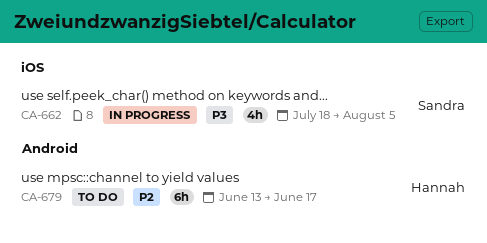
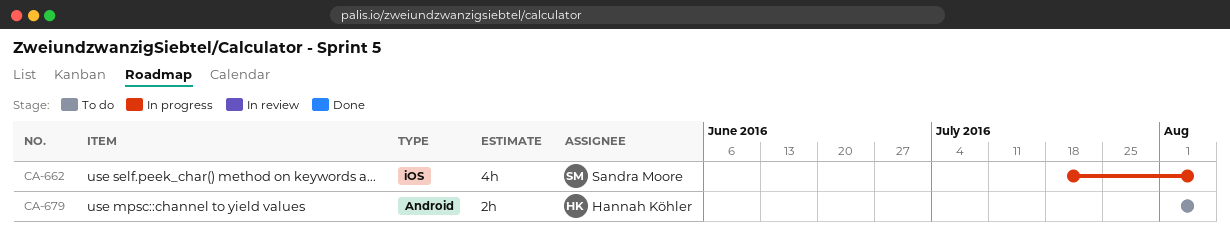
CA-679, estimate: 6h -> 2h
CA-679, start: Jun 13 -> Aug 1
CA-679, due: Jun 17 -> Aug 5

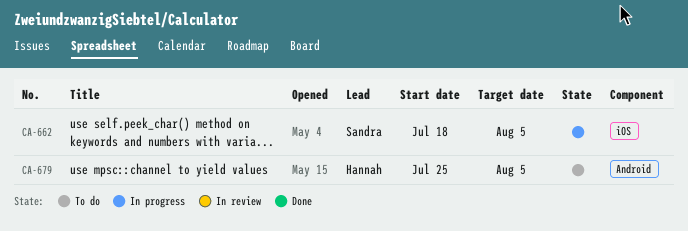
CA-679, start: Aug 1 -> Jul 25

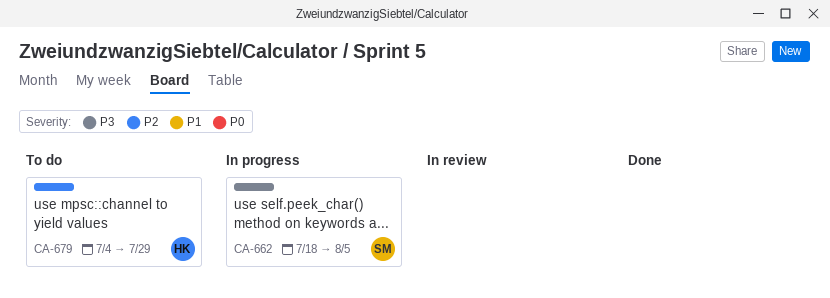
CA-679, start: Jul 25 -> Jul 4
CA-679, due: Aug 5 -> Jul 29

